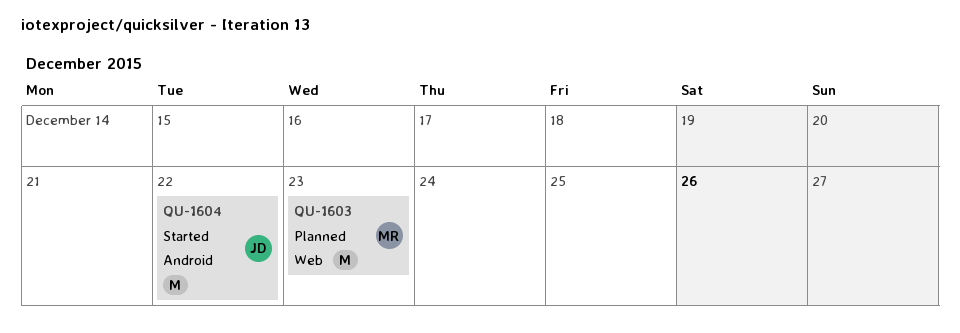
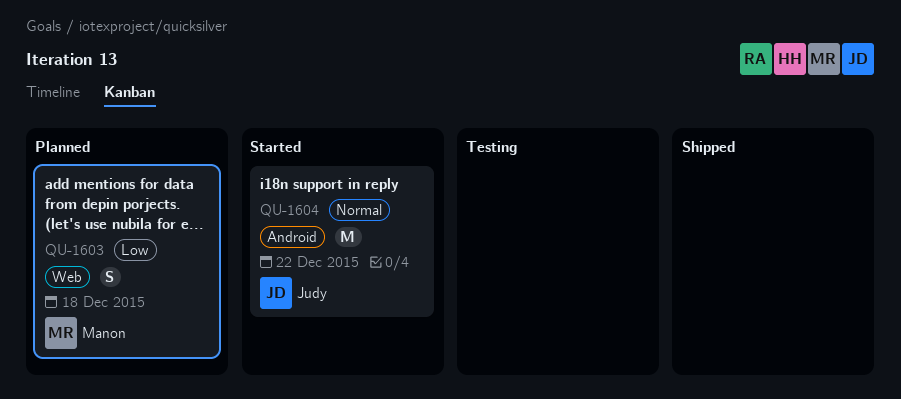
QU-1603, estimate: M -> S
QU-1603, due: Dec 23 -> Dec 18

